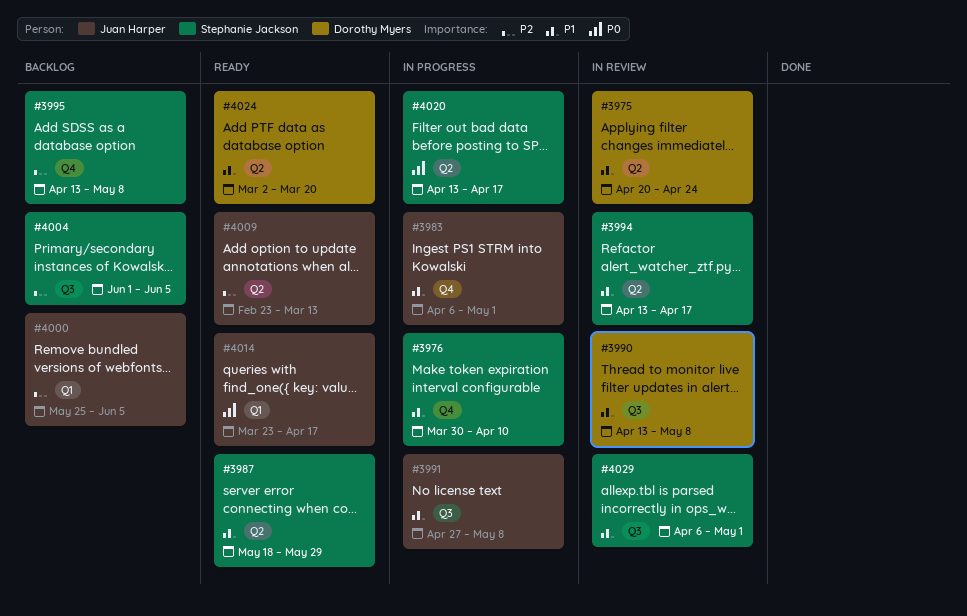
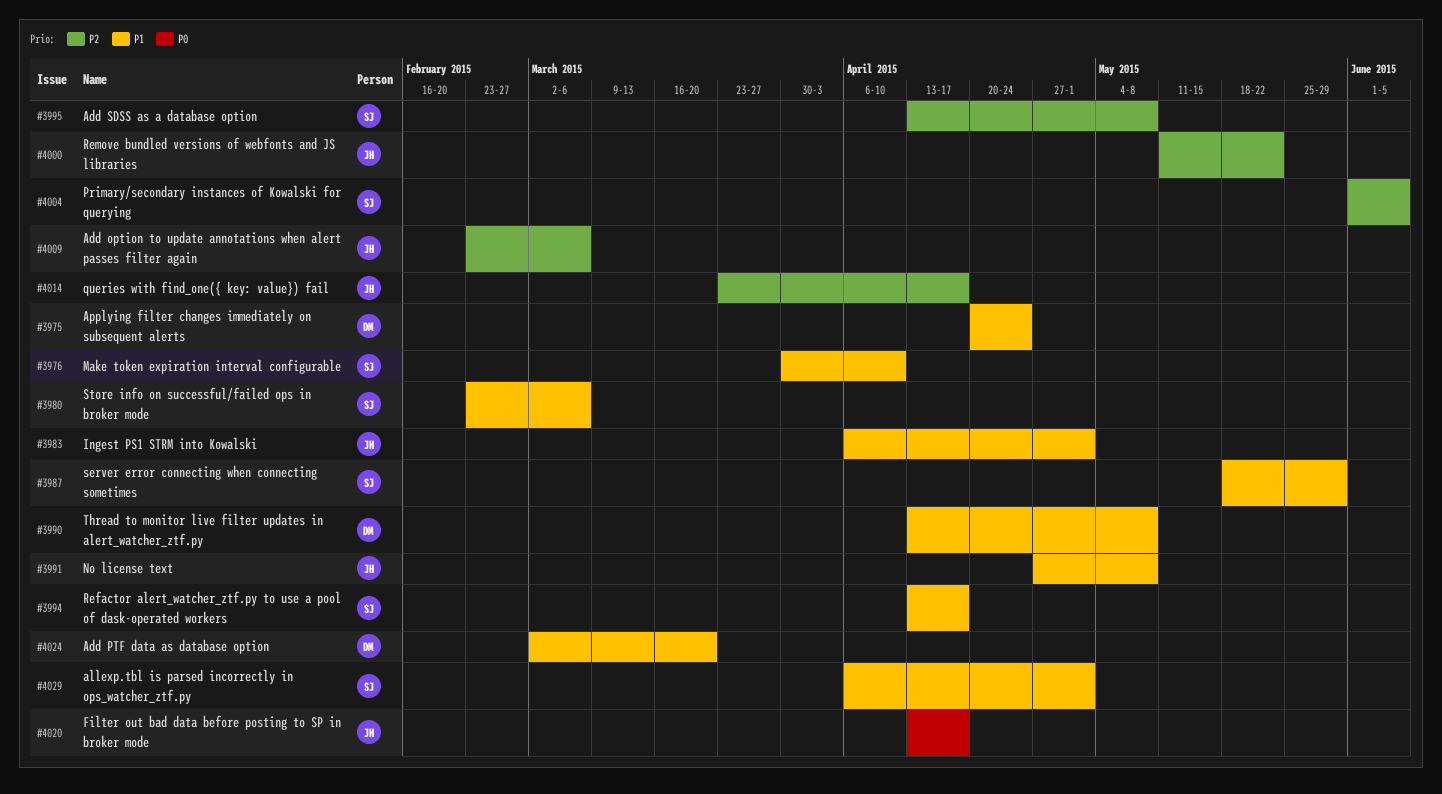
#3980: none -> present
#4000, start: May 25 -> May 11
#4000, due: Jun 5 -> May 22
#4009, due: Mar 13 -> Mar 6
#4014, priority: P0 -> P2
#4020, owner: Stephanie Jackson -> Juan Harper

